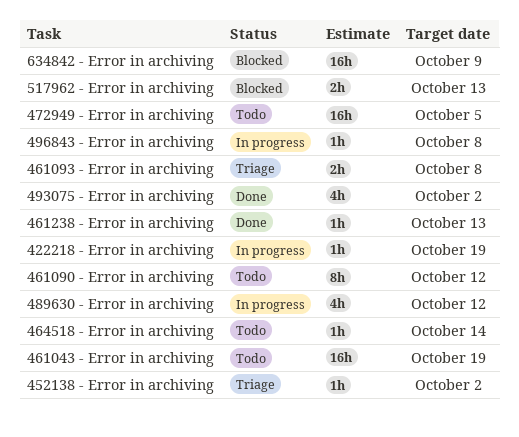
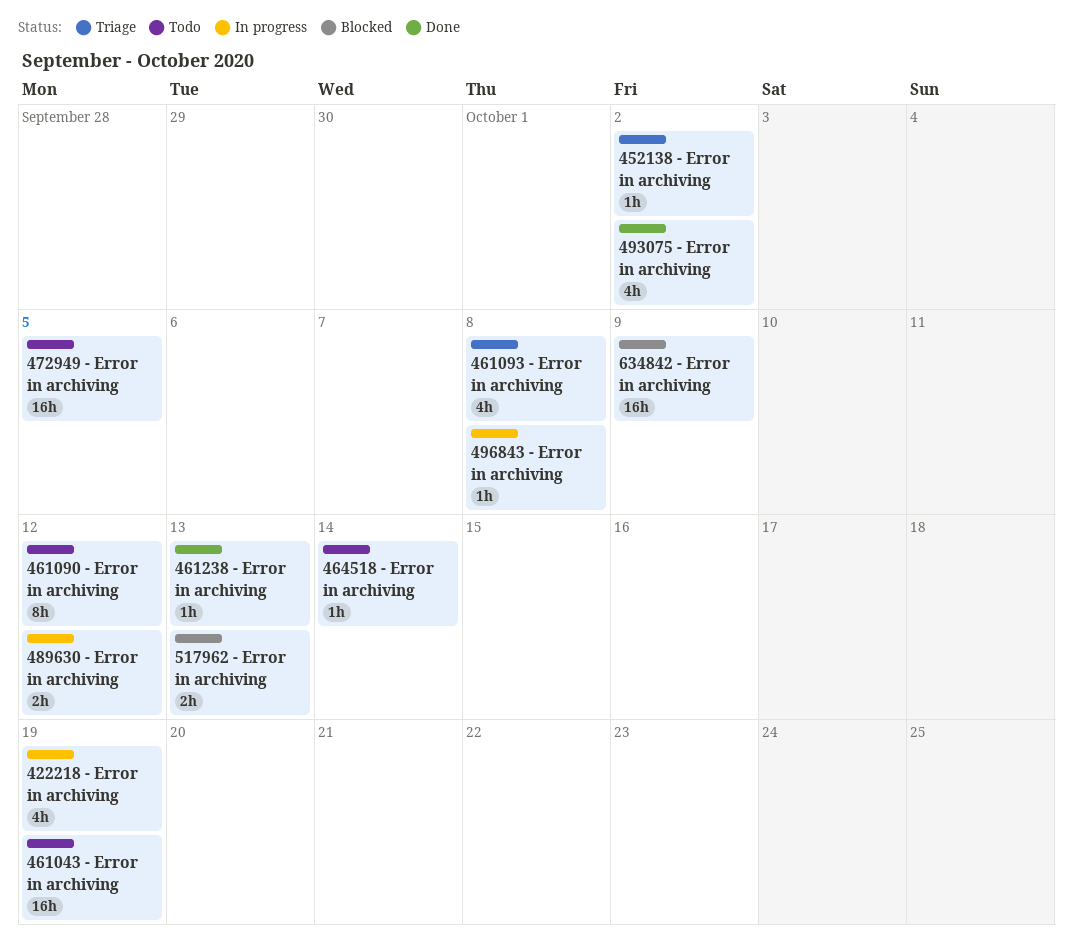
422218 - Error in archiving, estimate: 1h -> 4h
461093 - Error in archiving, estimate: 2h -> 4h
489630 - Error in archiving, estimate: 4h -> 2h

